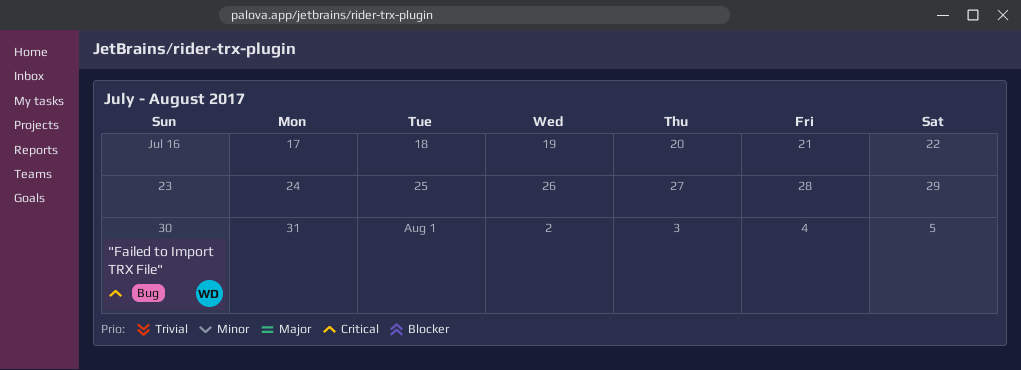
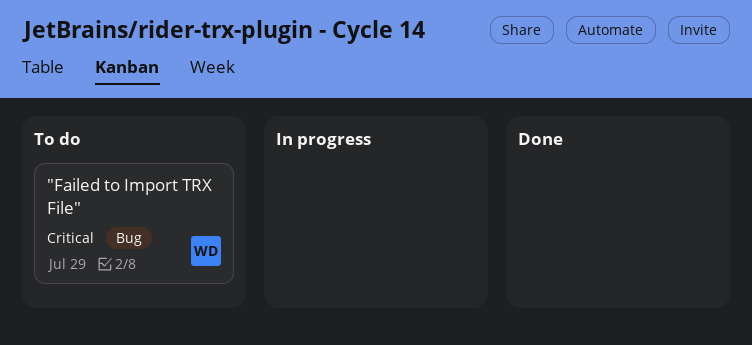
"Failed to Import TRX File", due: Jul 30 -> Jul 29

